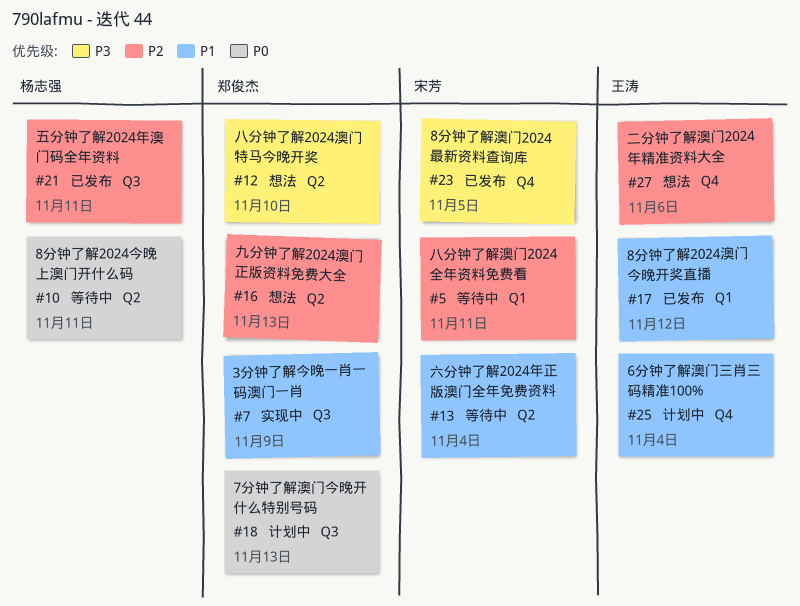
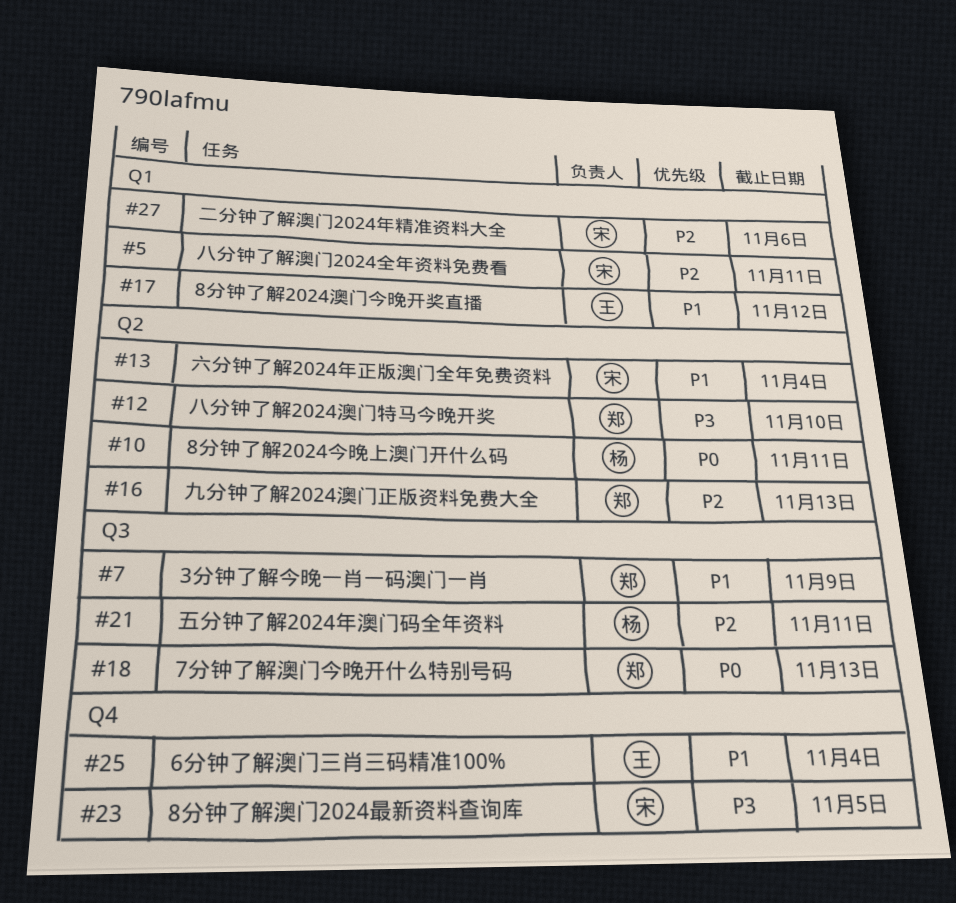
#27, owner: 王涛 -> 宋芳
#27, label: Q4 -> Q1

